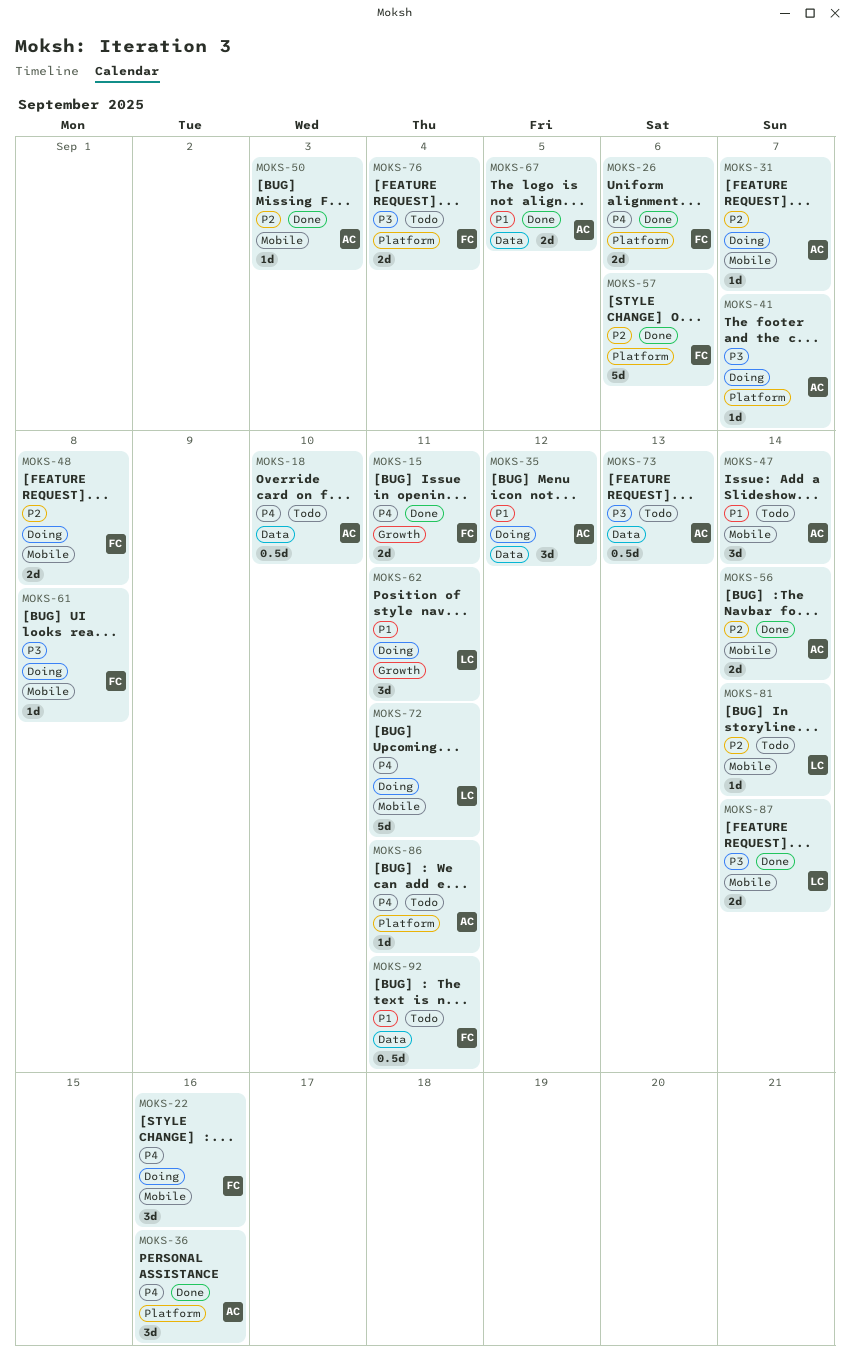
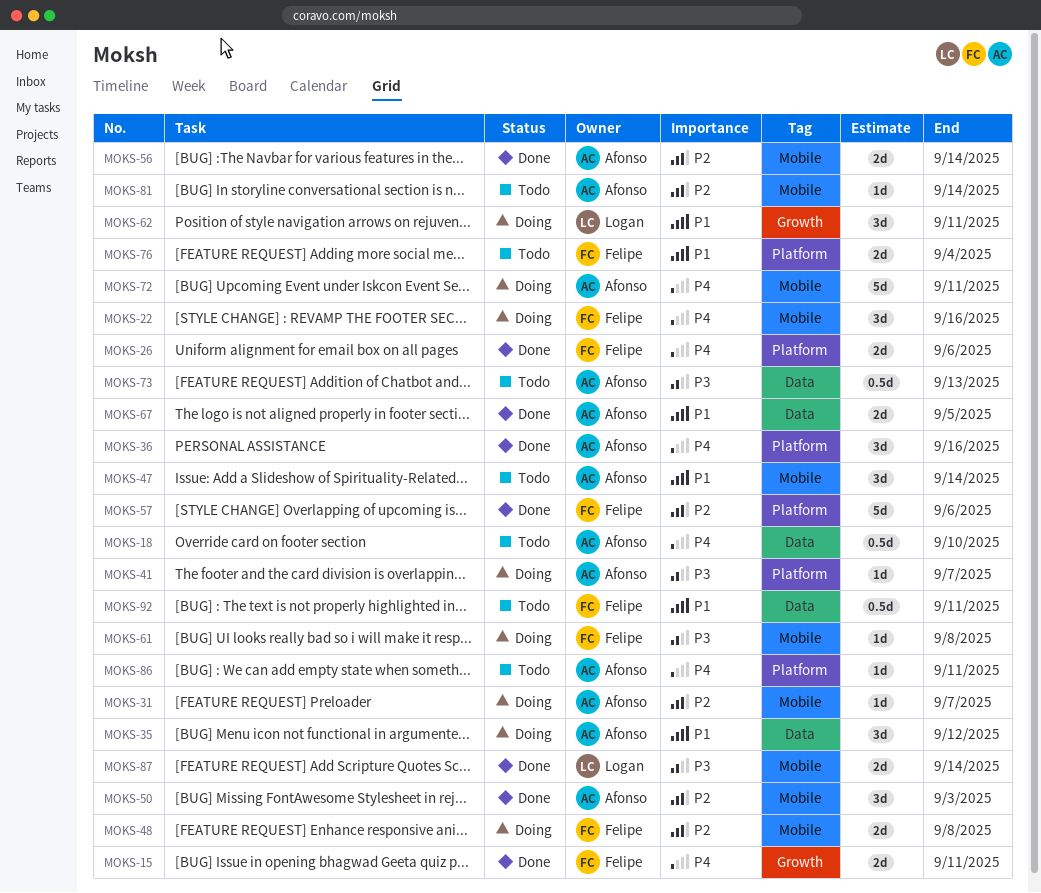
MOKS-50, estimate: 1d -> 3d
MOKS-72, owner: Logan -> Afonso
MOKS-76, priority: P3 -> P1
MOKS-81, owner: Logan -> Afonso

